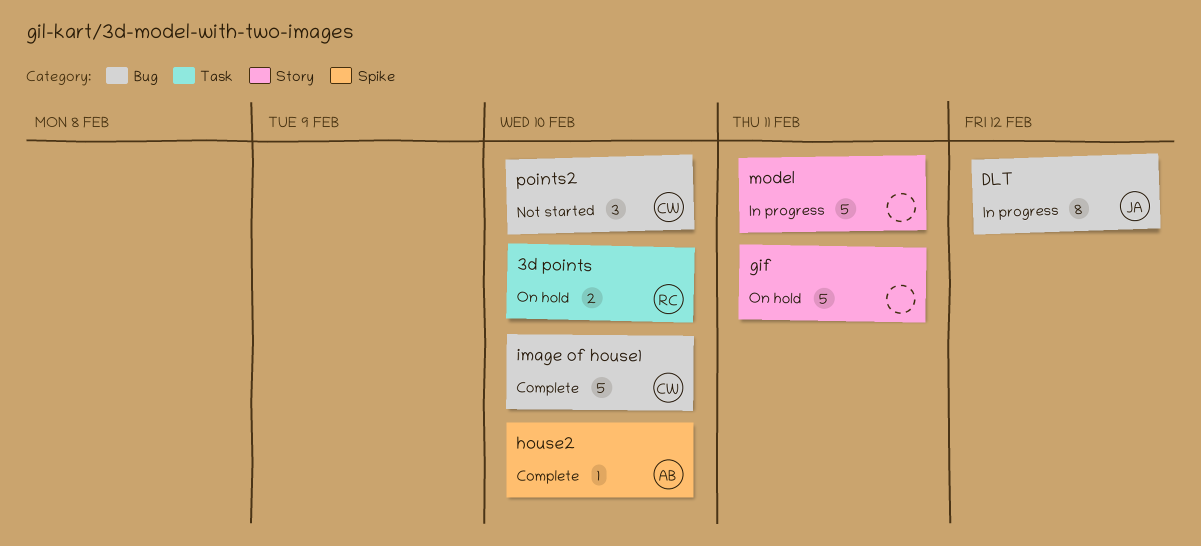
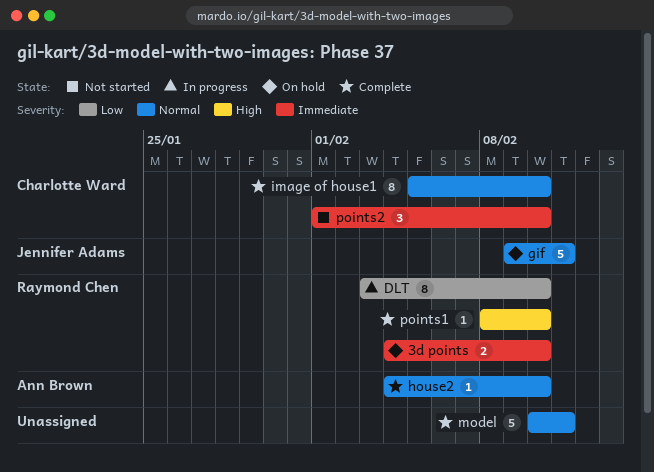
DLT, owner: Jennifer Adams -> Raymond Chen
DLT, due: Feb 12 -> Feb 10
gif, owner: none -> Jennifer Adams
image of house1, estimate: 5 -> 8
model, status: In progress -> Complete
points1: none -> present

